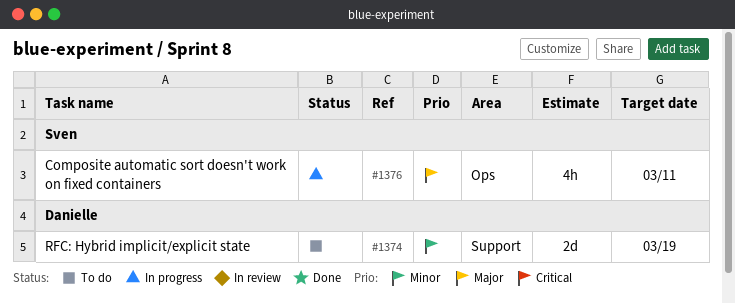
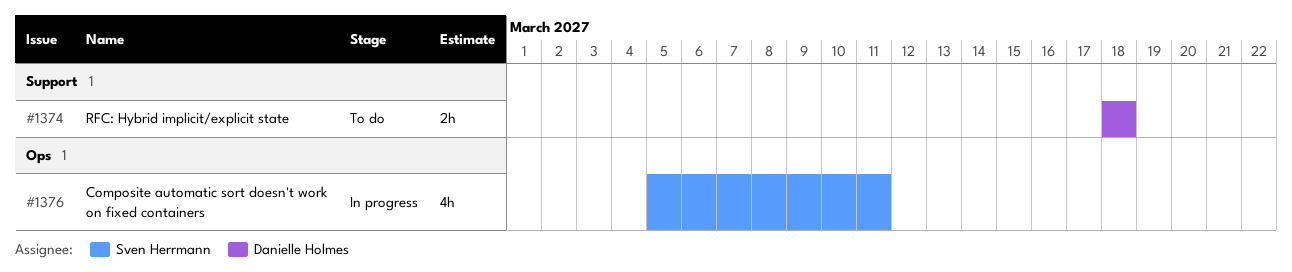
#1374, estimate: 2d -> 2h
#1374, due: Mar 19 -> Mar 18

